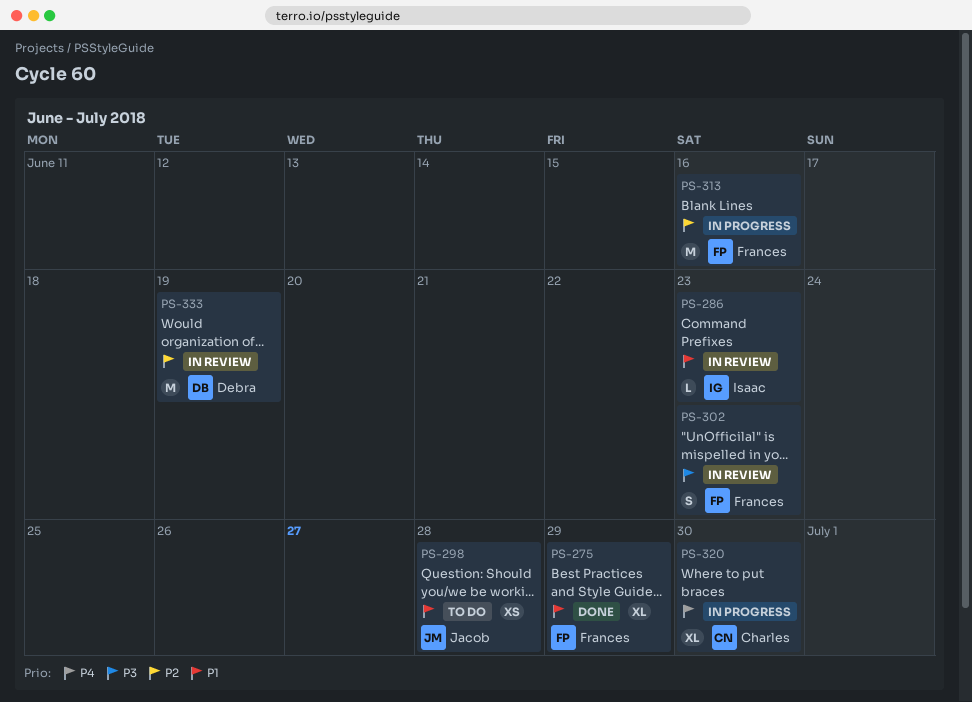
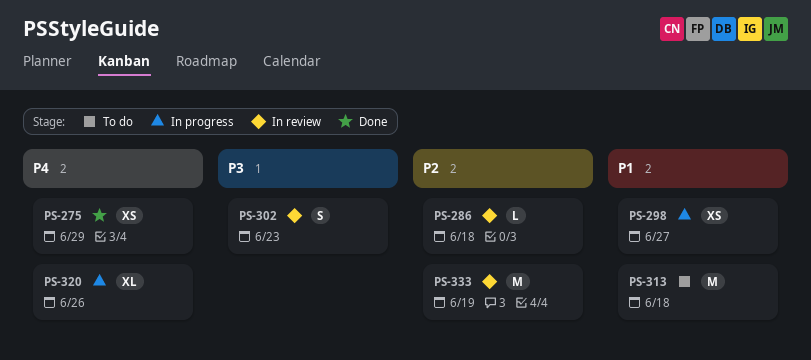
PS-275, priority: P1 -> P4
PS-275, estimate: XL -> XS
PS-286, priority: P1 -> P2
PS-286, due: Jun 23 -> Jun 18
PS-298, status: To do -> In progress
PS-298, due: Jun 28 -> Jun 27
PS-313, status: In progress -> To do
PS-313, priority: P2 -> P1
PS-313, due: Jun 16 -> Jun 18
PS-320, due: Jun 30 -> Jun 26

